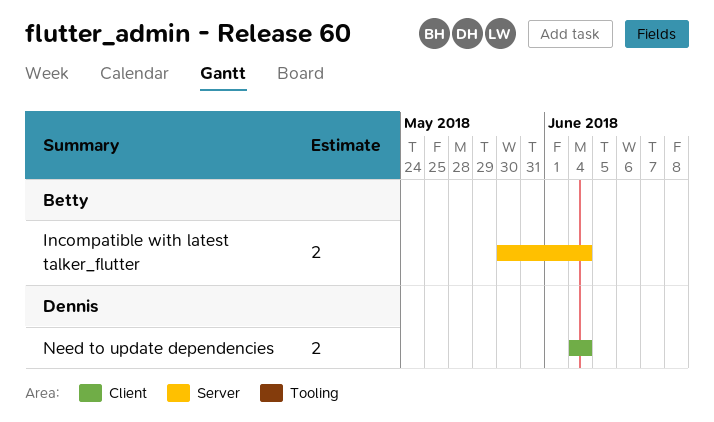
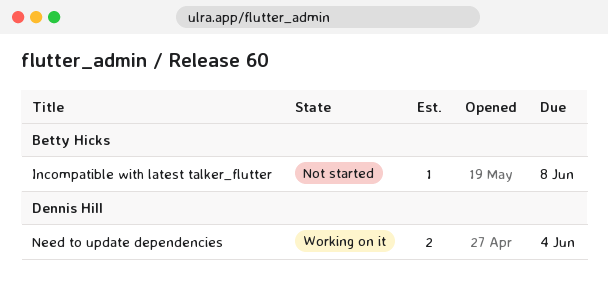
Incompatible with latest talker_flutter, estimate: 2 -> 1
Incompatible with latest talker_flutter, due: Jun 4 -> Jun 8

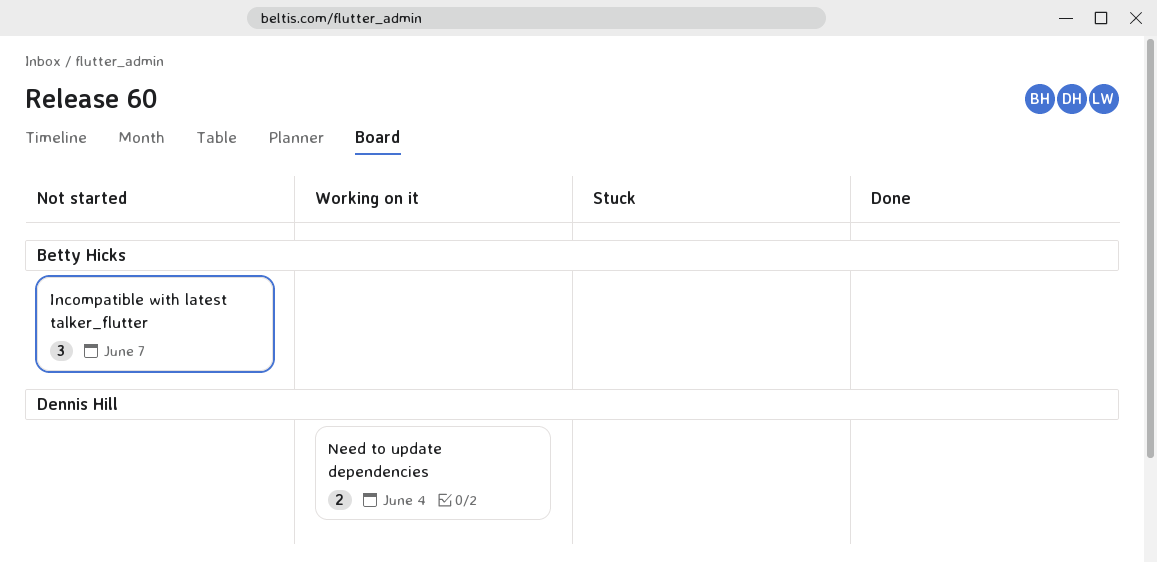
Incompatible with latest talker_flutter, estimate: 1 -> 3
Incompatible with latest talker_flutter, due: Jun 8 -> Jun 7

